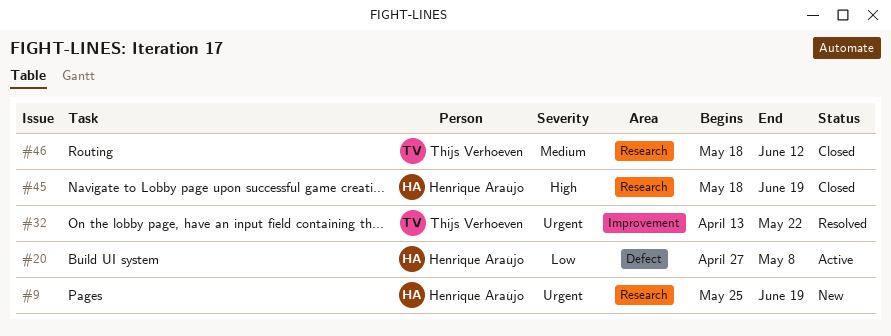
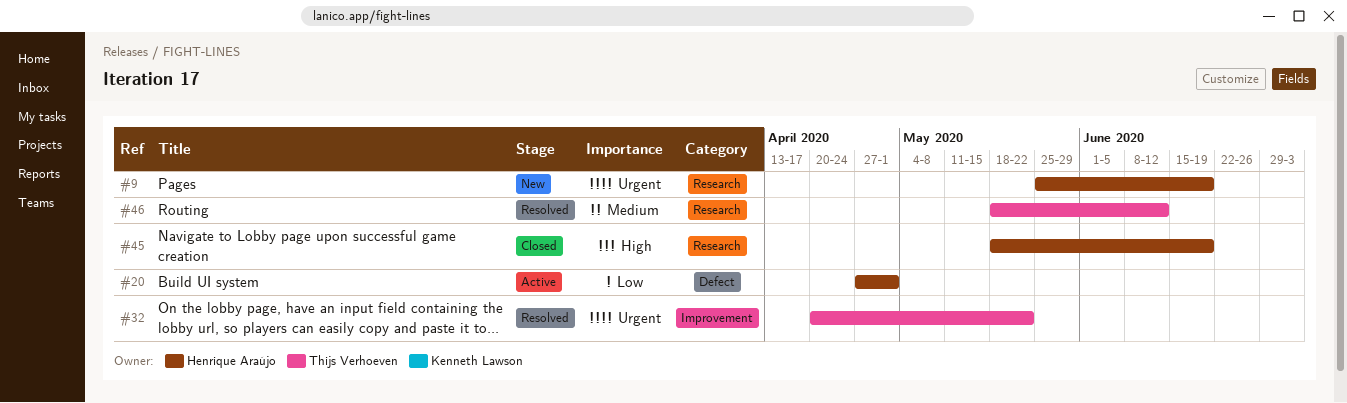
#20, due: May 8 -> May 1
#32, start: Apr 13 -> Apr 20
#46, status: Closed -> Resolved

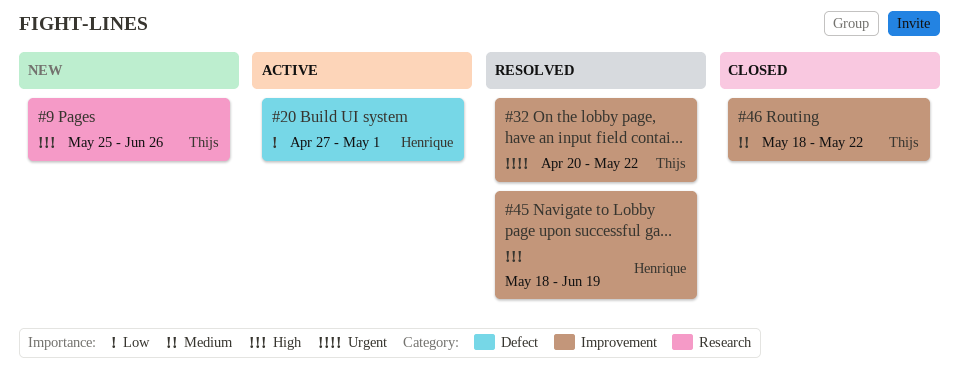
#9, owner: Henrique Araújo -> Thijs Verhoeven
#9, priority: Urgent -> High
#9, due: Jun 19 -> Jun 26
#45, status: Closed -> Resolved
#45, label: Research -> Improvement
#46, status: Resolved -> Closed
#46, label: Research -> Improvement
#46, due: Jun 12 -> May 22

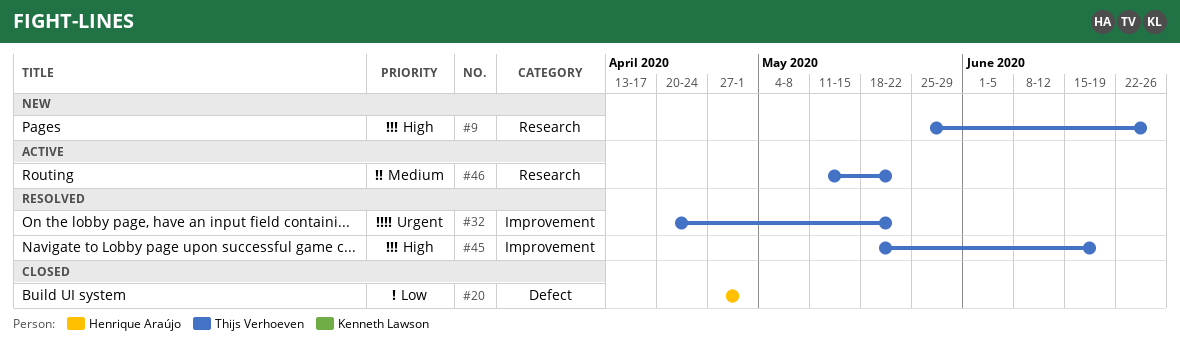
#20, status: Active -> Closed
#45, owner: Henrique Araújo -> Thijs Verhoeven
#46, status: Closed -> Active
#46, label: Improvement -> Research
#46, start: May 18 -> May 11

